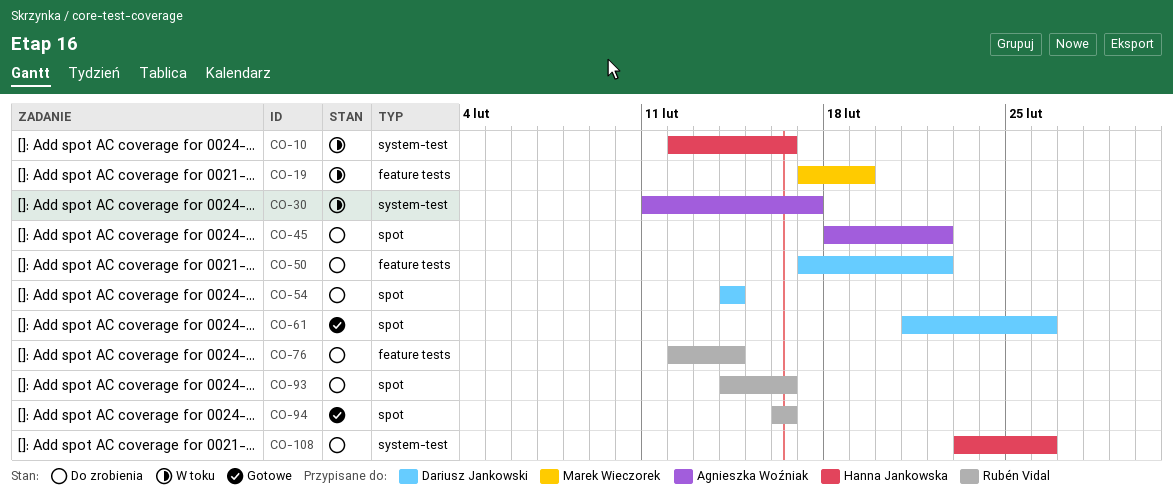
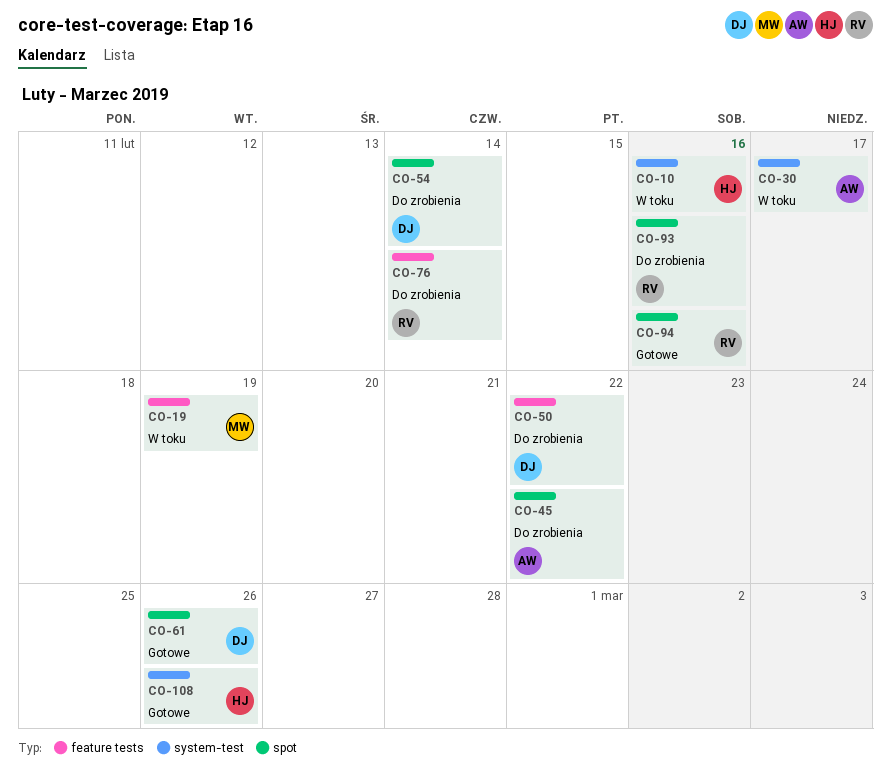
CO-108, status: Do zrobienia -> Gotowe

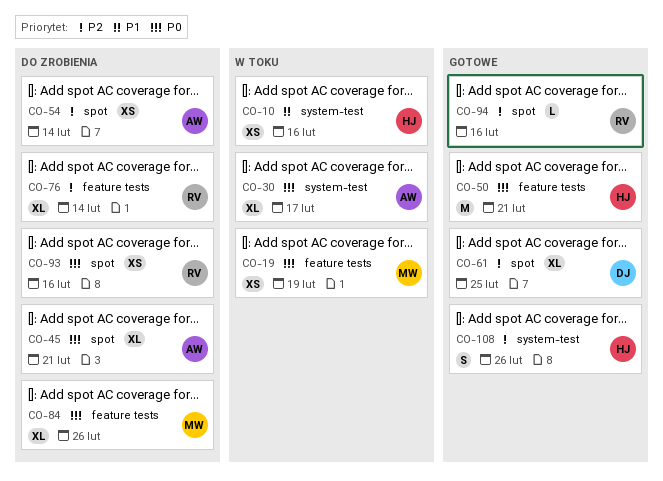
CO-45, due: Feb 22 -> Feb 21
CO-50, status: Do zrobienia -> Gotowe
CO-50, owner: DJ -> HJ
CO-50, due: Feb 22 -> Feb 21
CO-54, owner: DJ -> AW
CO-61, due: Feb 26 -> Feb 25
CO-84: none -> present

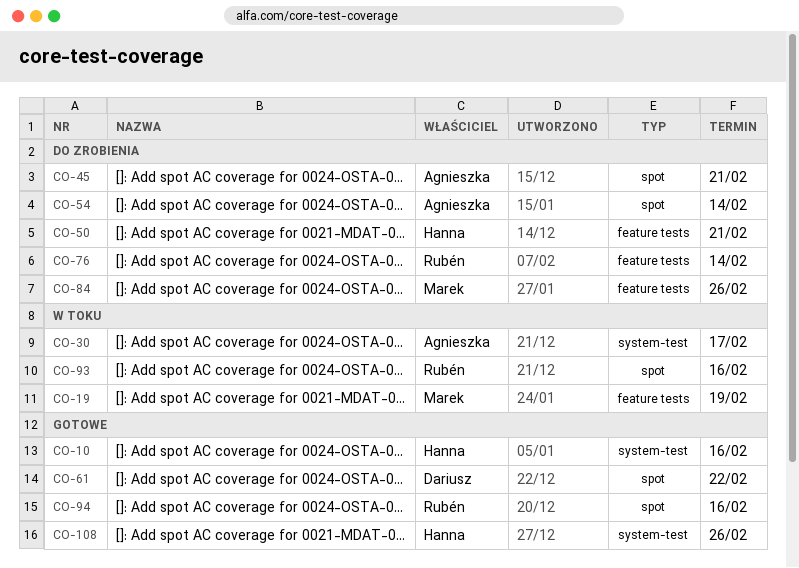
CO-10, status: W toku -> Gotowe
CO-50, status: Gotowe -> Do zrobienia
CO-61, due: Feb 25 -> Feb 22
CO-93, status: Do zrobienia -> W toku

